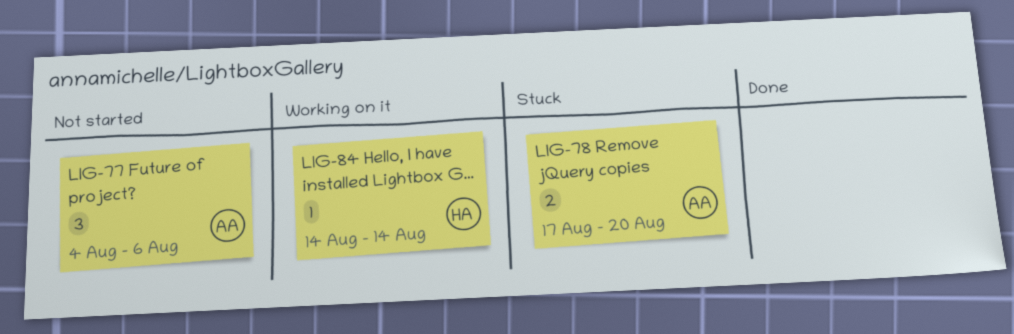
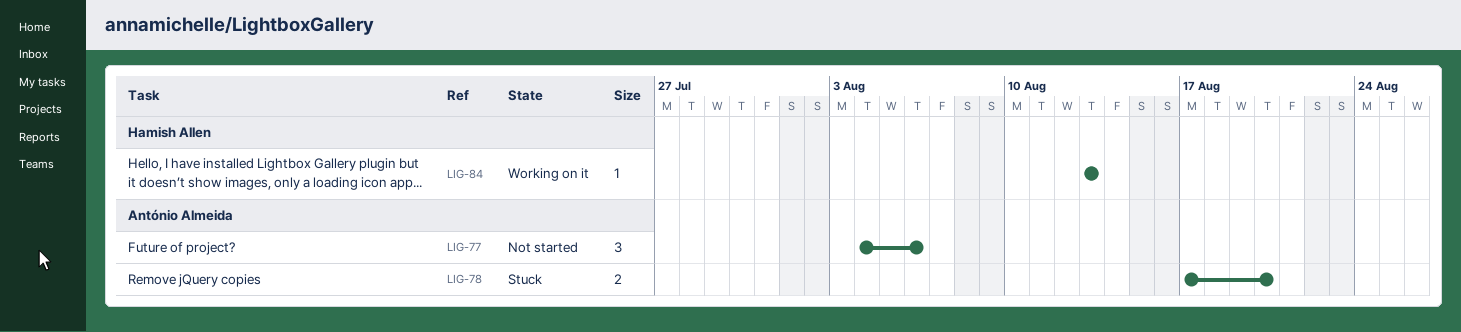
LIG-84, start: Aug 14 -> Aug 13
LIG-84, due: Aug 14 -> Aug 13

